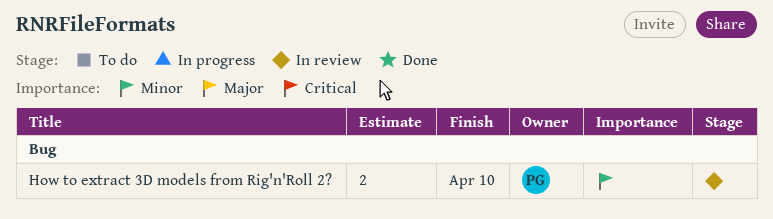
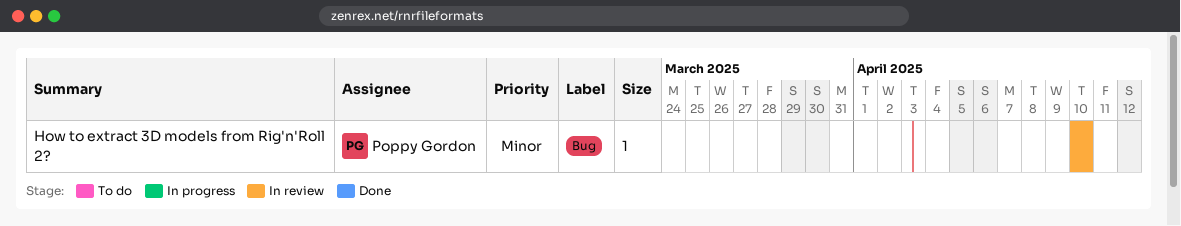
How to extract 3D models from Rig'n'Roll 2?, estimate: 2 -> 1

